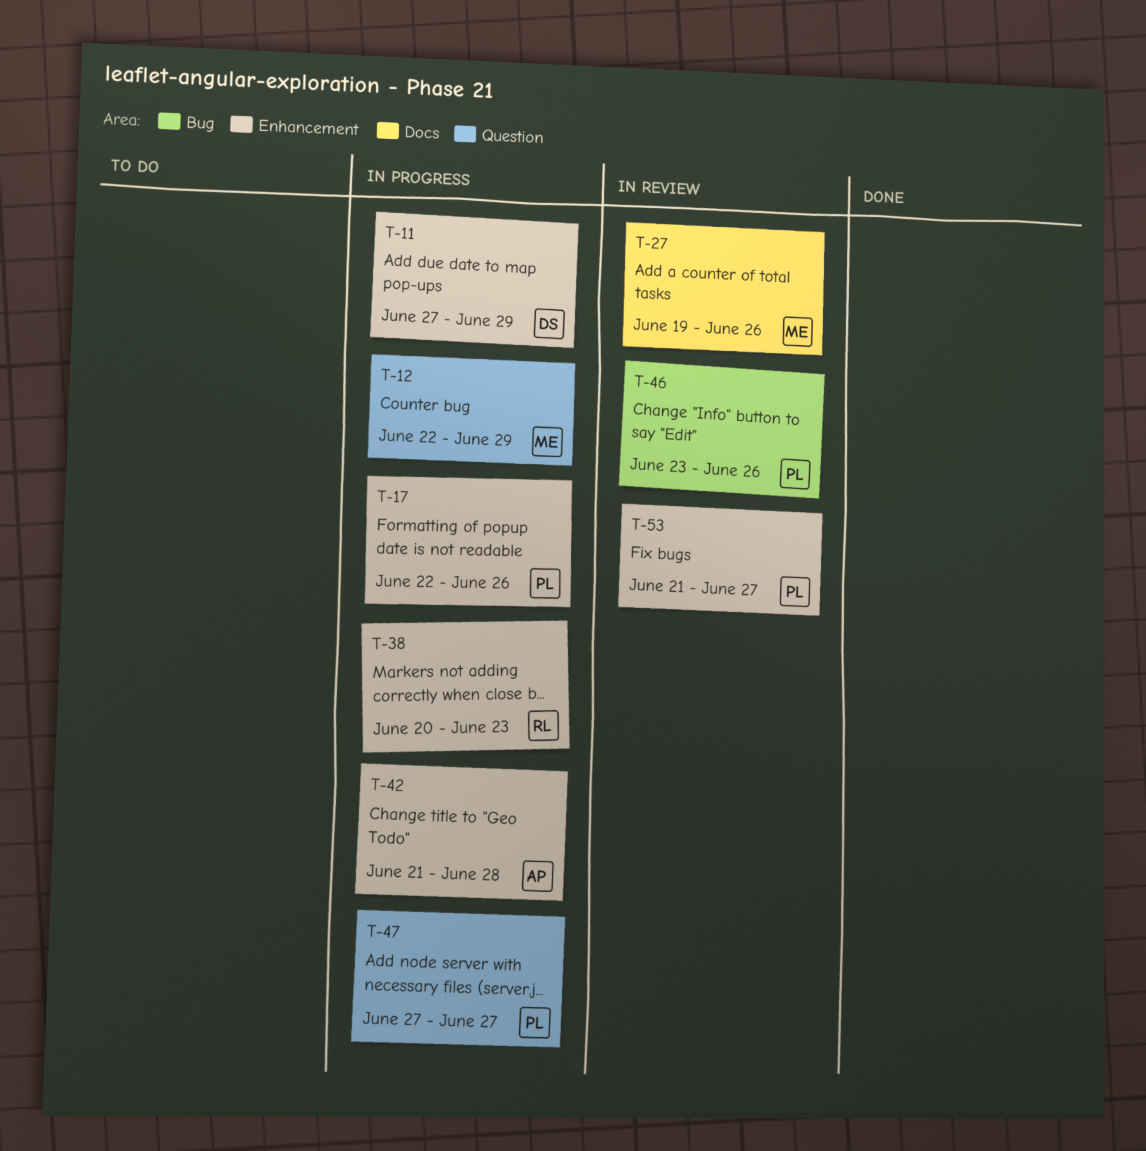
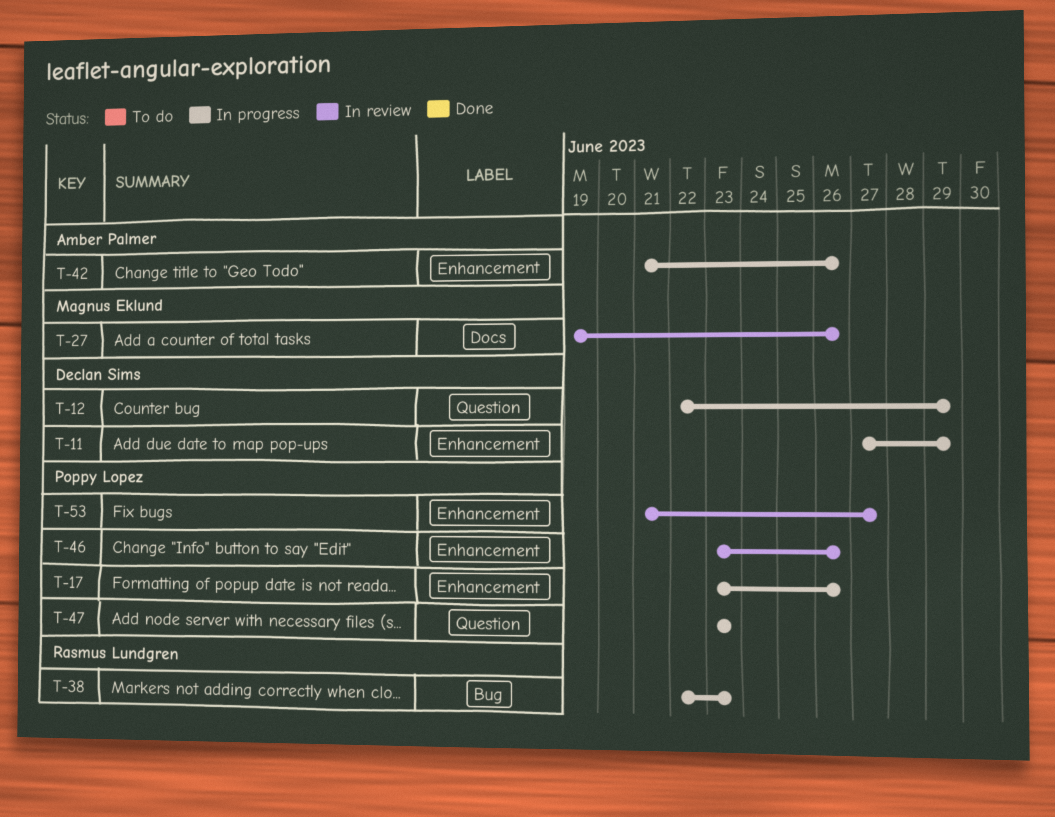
T-12, owner: Magnus Eklund -> Declan Sims
T-17, start: Jun 22 -> Jun 23
T-38, label: Enhancement -> Bug
T-38, start: Jun 20 -> Jun 22
T-42, due: Jun 28 -> Jun 26
T-46, label: Bug -> Enhancement
T-47, start: Jun 27 -> Jun 23
T-47, due: Jun 27 -> Jun 23

